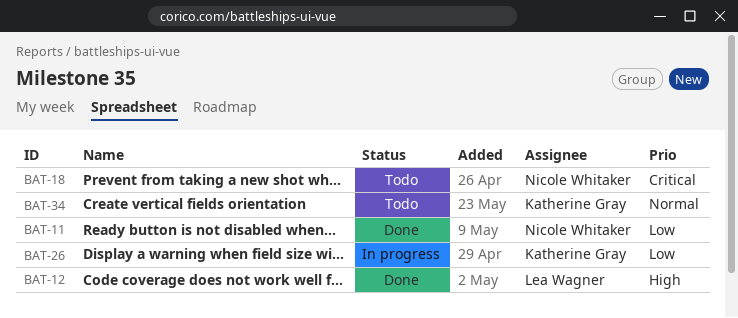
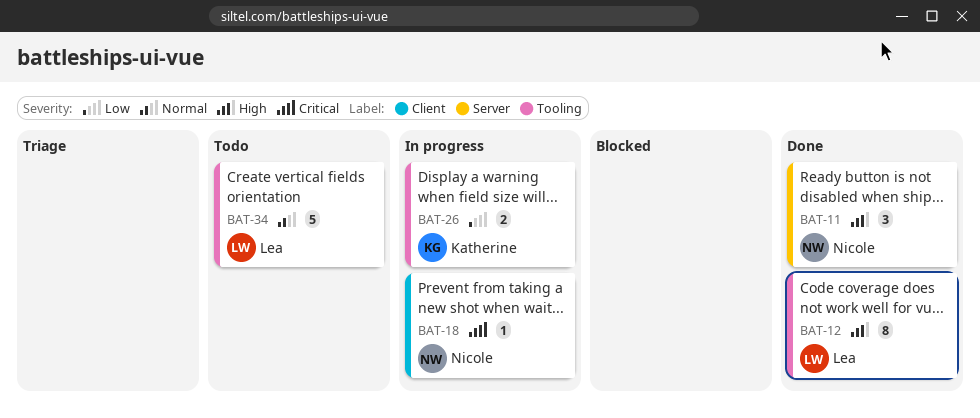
BAT-11, priority: Low -> High
BAT-18, status: Todo -> In progress
BAT-34, owner: Katherine Gray -> Lea Wagner

